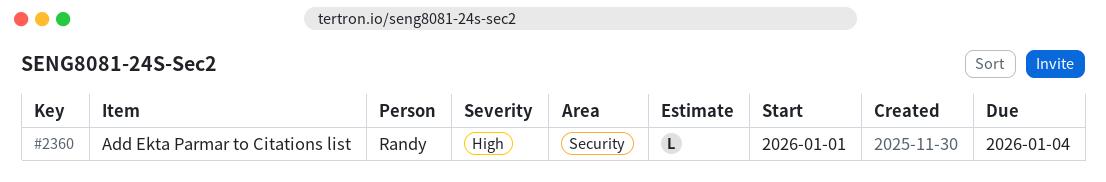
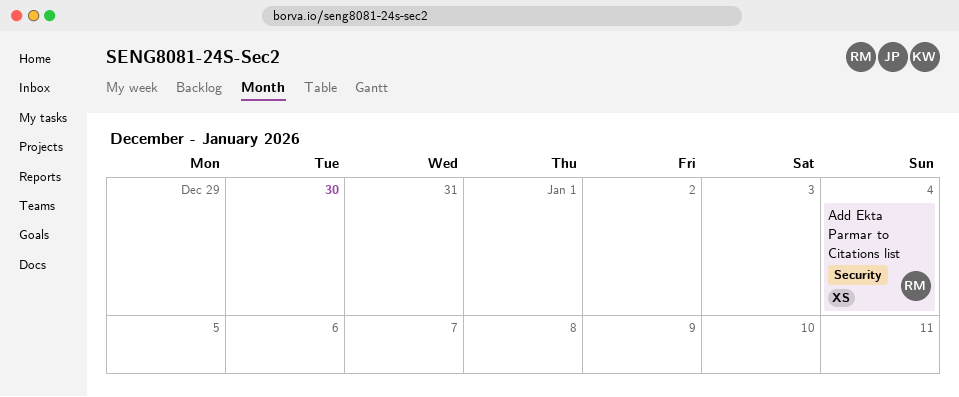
Add Ekta Parmar to Citations list, estimate: L -> XS

